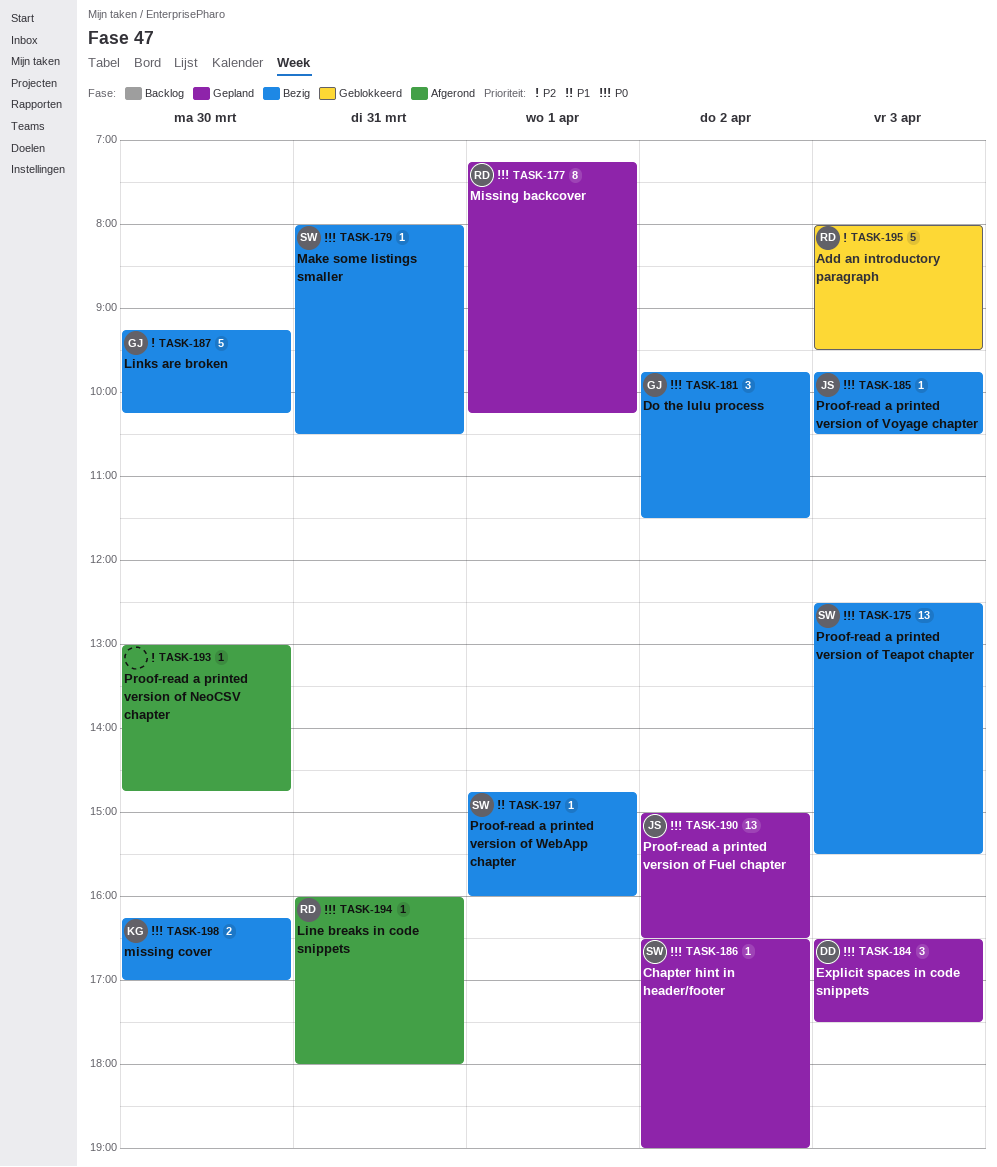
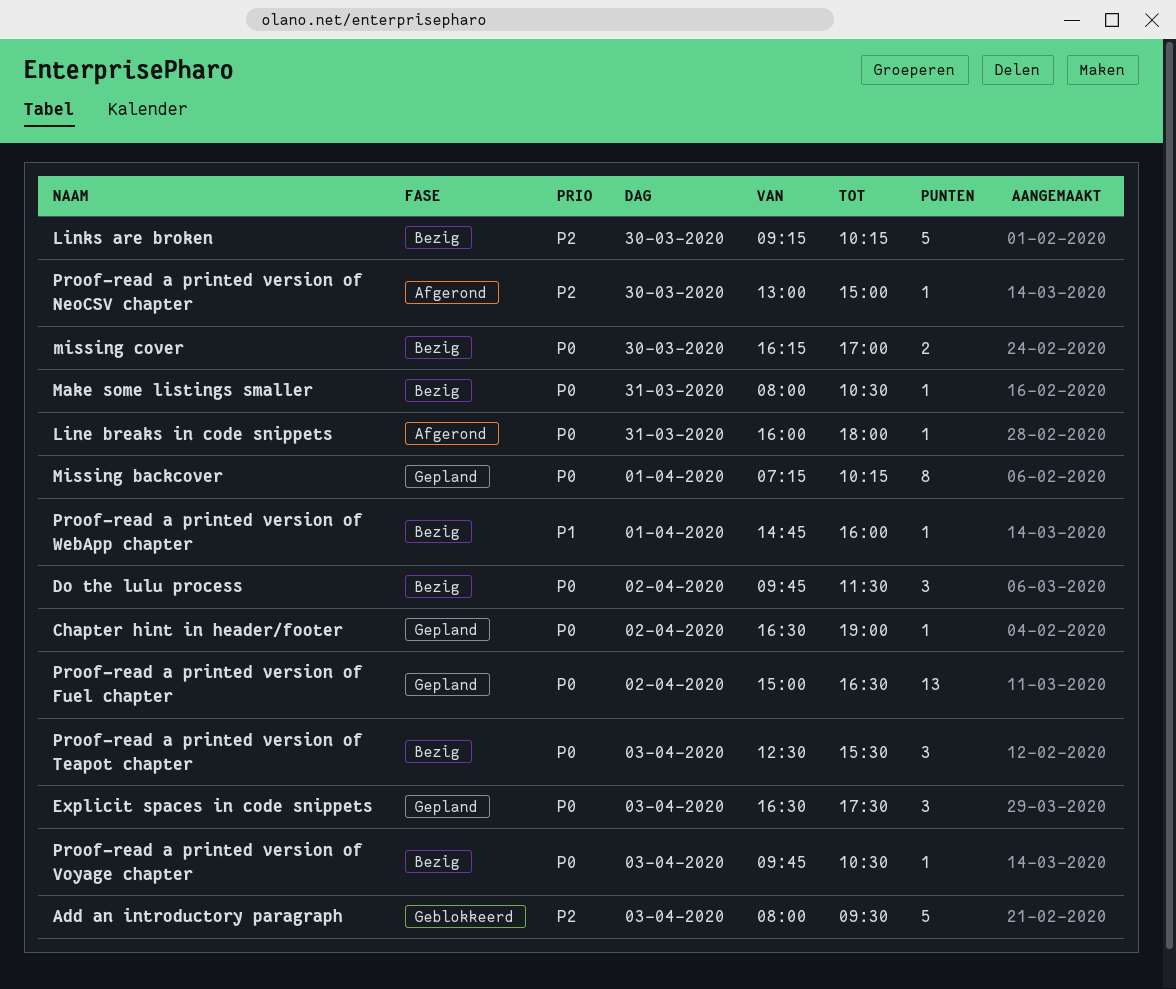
Proof-read a printed version of NeoCSV chapter, ends: 14:45 -> 15:00
Proof-read a printed version of Teapot chapter, estimate: 13 -> 3

